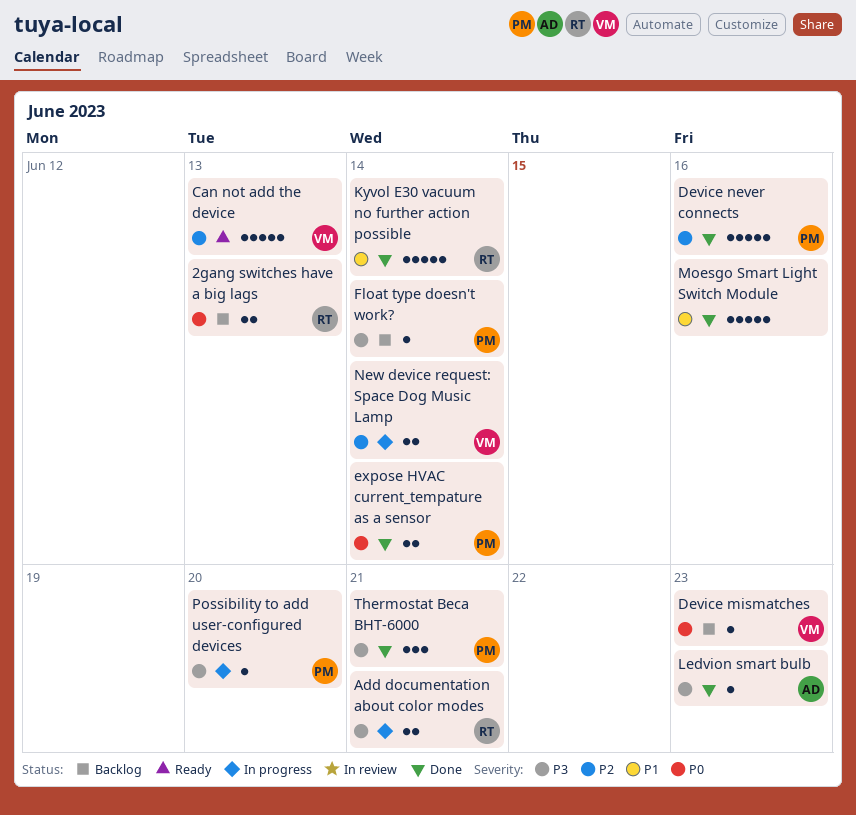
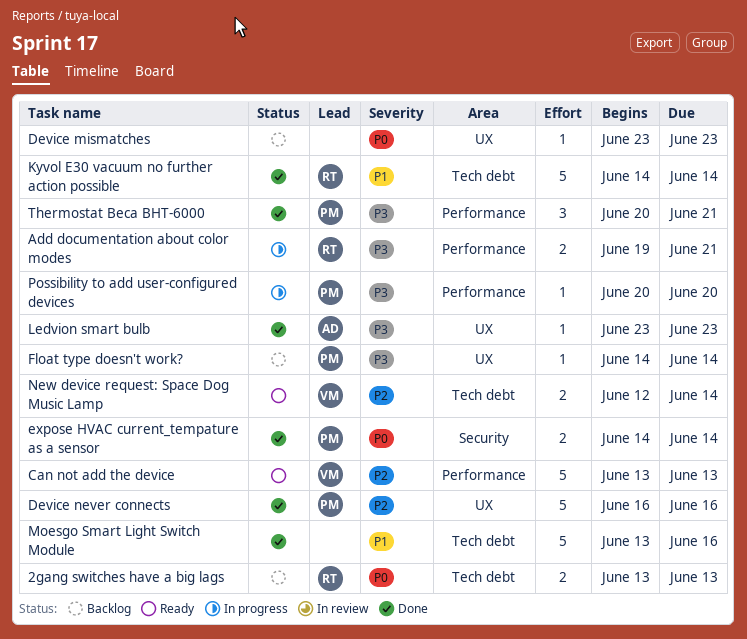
Device mismatches, owner: VM -> none
New device request: Space Dog Music Lamp, status: In progress -> Ready

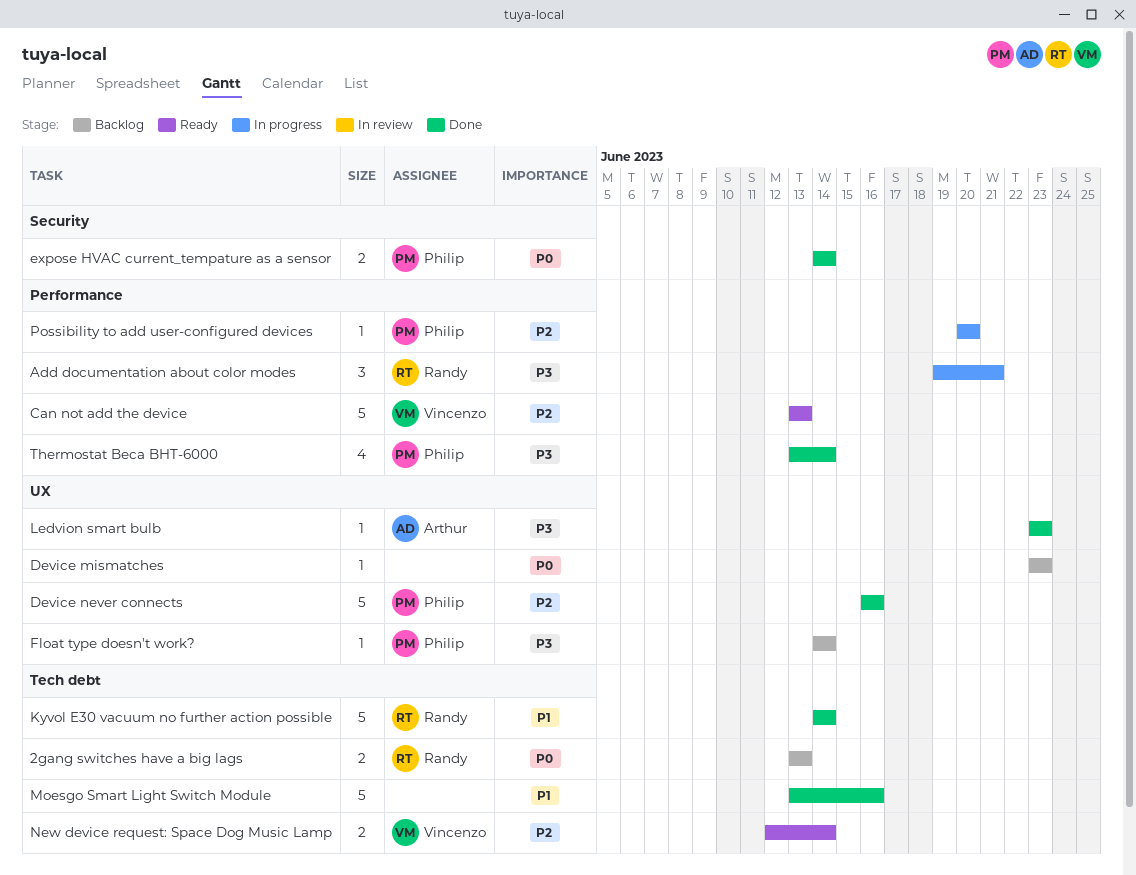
Add documentation about color modes, estimate: 2 -> 3
Possibility to add user-configured devices, priority: P3 -> P2
Thermostat Beca BHT-6000, estimate: 3 -> 4
Thermostat Beca BHT-6000, start: Jun 20 -> Jun 13
Thermostat Beca BHT-6000, due: Jun 21 -> Jun 14

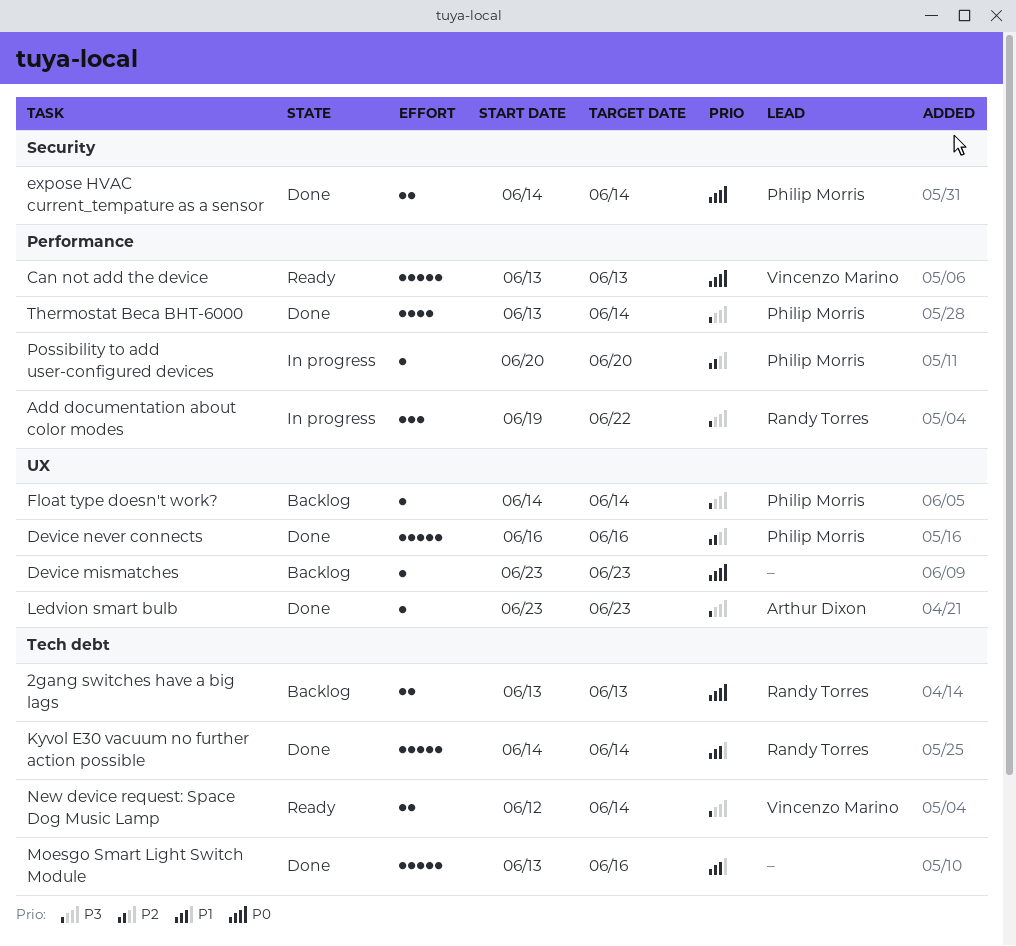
Add documentation about color modes, due: Jun 21 -> Jun 22
Can not add the device, priority: P2 -> P0
New device request: Space Dog Music Lamp, priority: P2 -> P3

